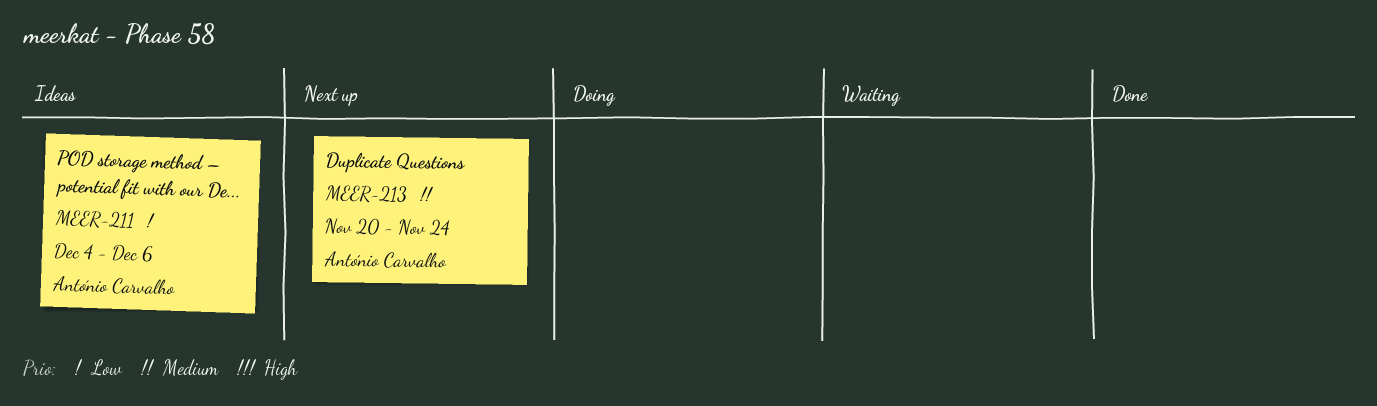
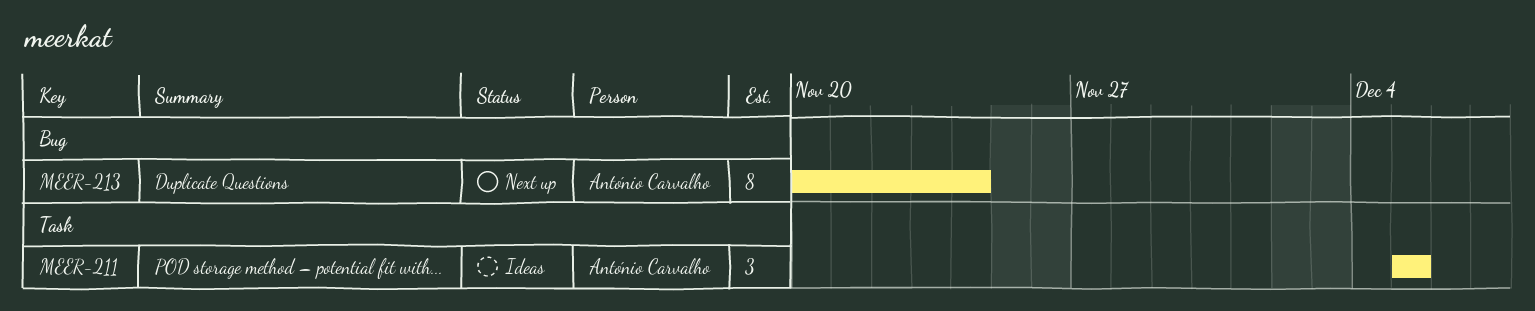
MEER-211, start: Dec 4 -> Dec 5
MEER-211, due: Dec 6 -> Dec 5

